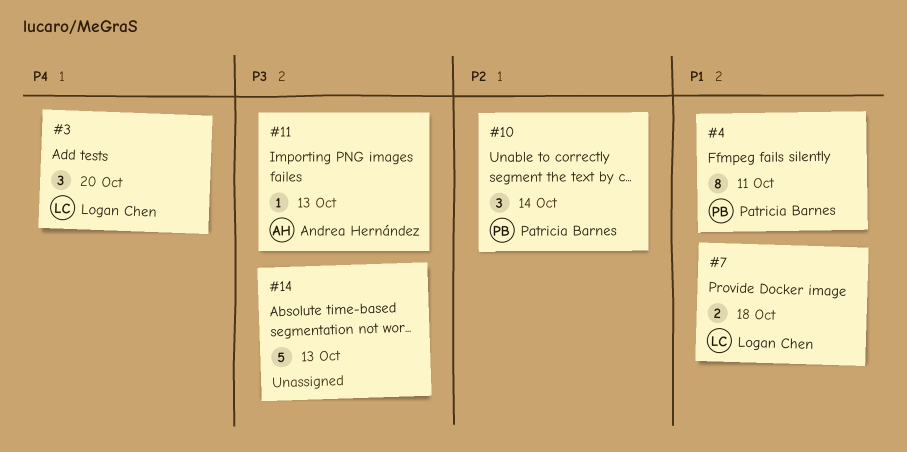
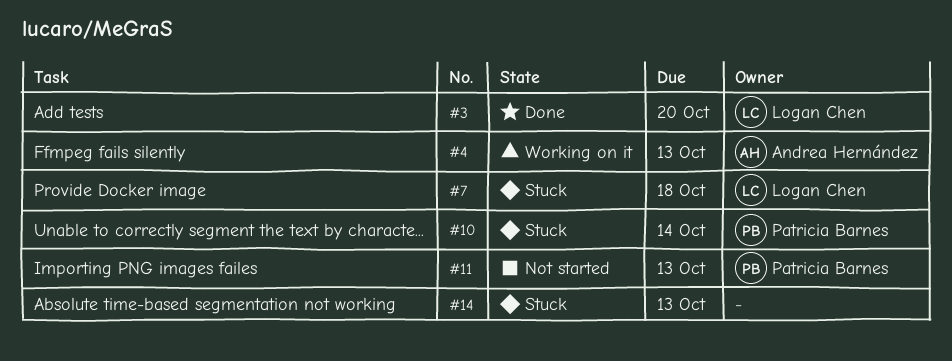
#4, owner: Patricia Barnes -> Andrea Hernández
#4, due: Oct 11 -> Oct 13
#11, owner: Andrea Hernández -> Patricia Barnes

